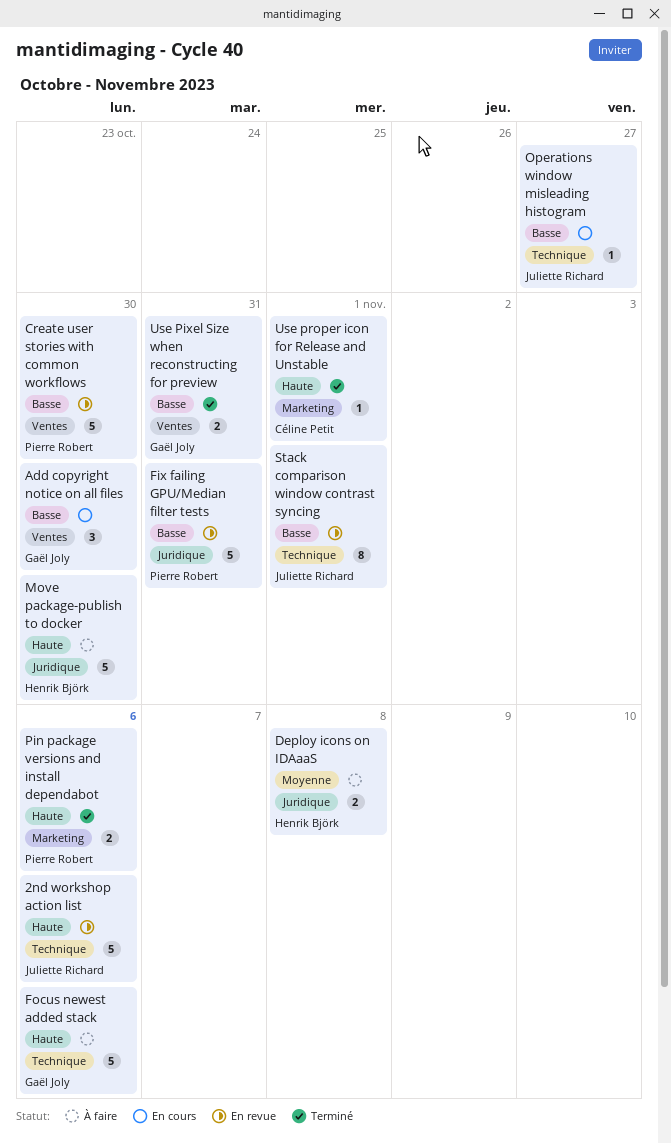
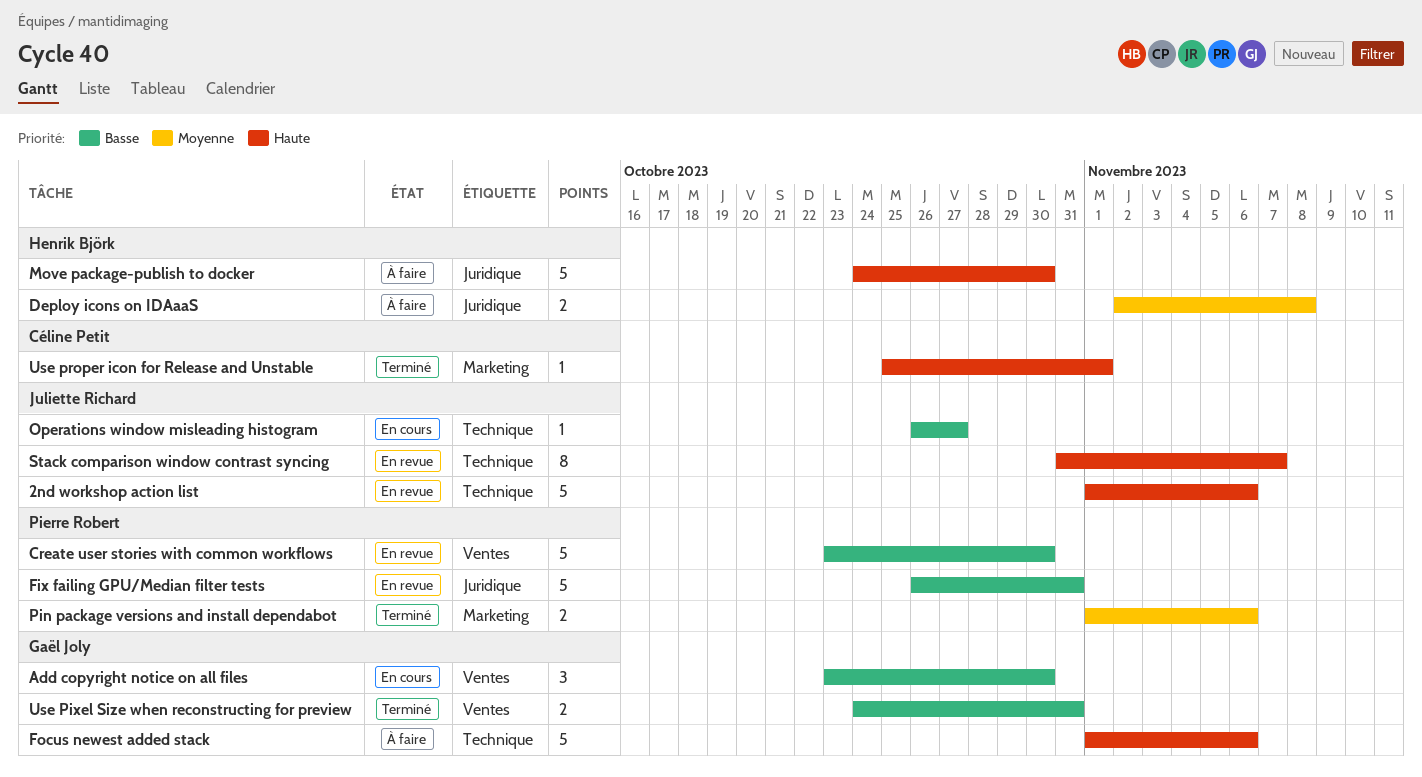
Pin package versions and install dependabot, priority: Haute -> Moyenne
Stack comparison window contrast syncing, priority: Basse -> Haute
Stack comparison window contrast syncing, due: Nov 1 -> Nov 7

